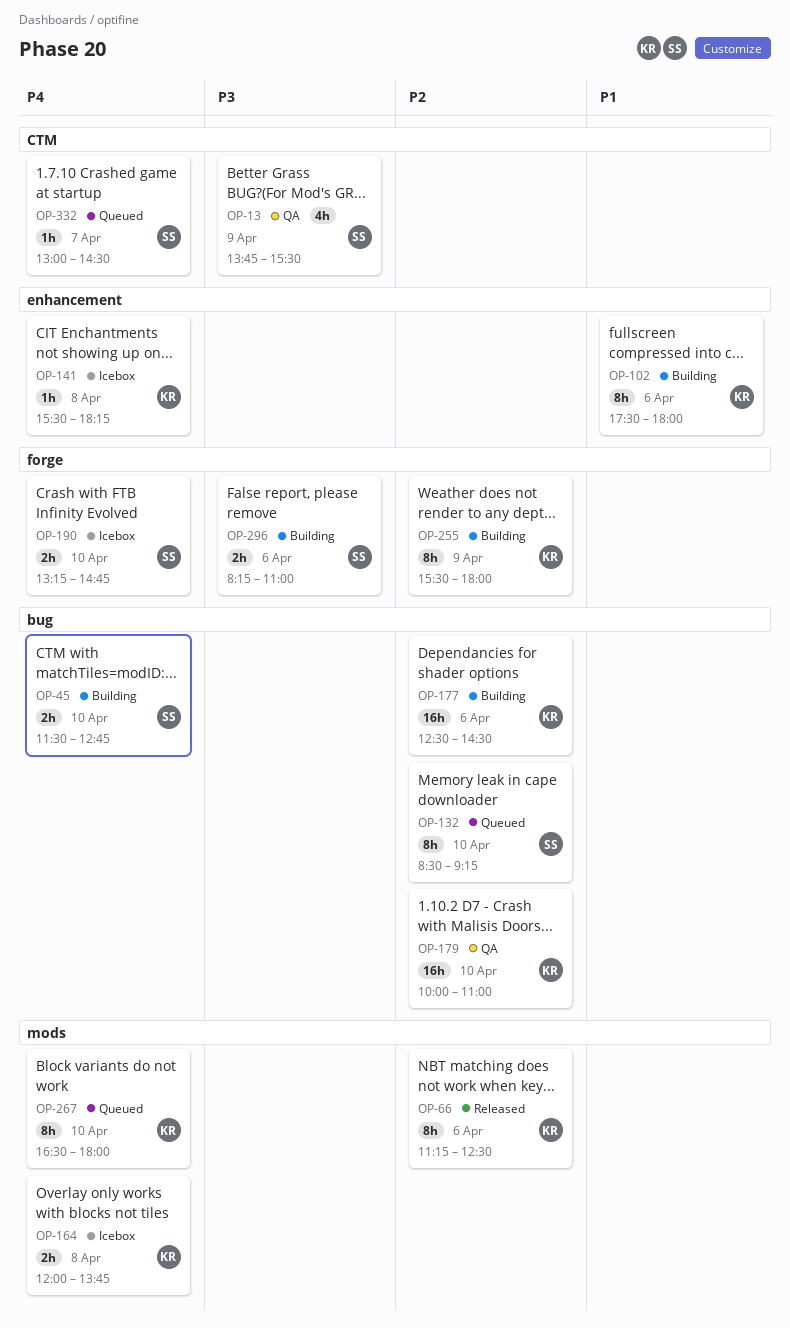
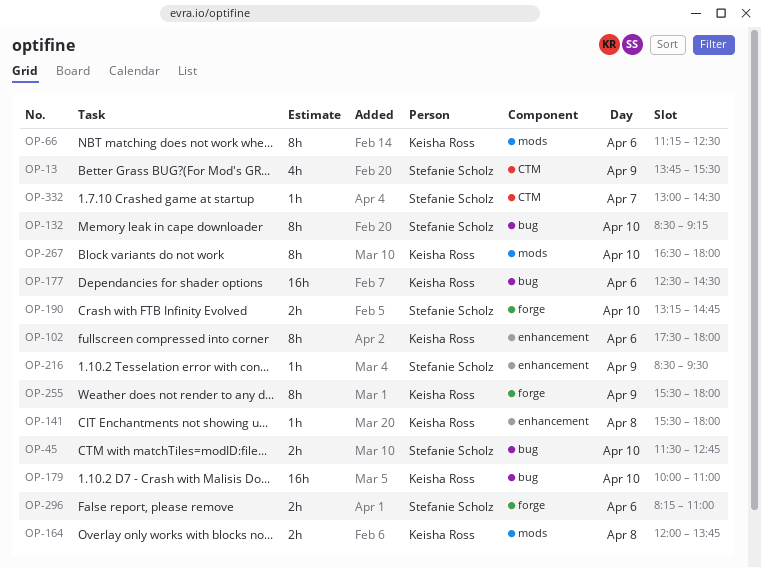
OP-141, ends: 18:15 -> 18:00
OP-216: none -> present

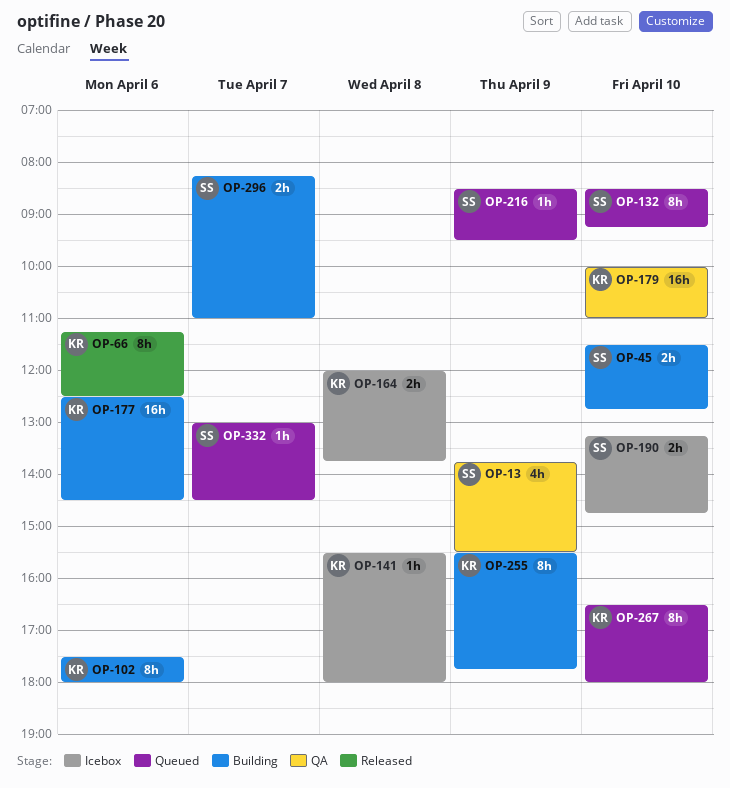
OP-255, ends: 18:00 -> 17:45
OP-296, day: Apr 6 -> Apr 7

